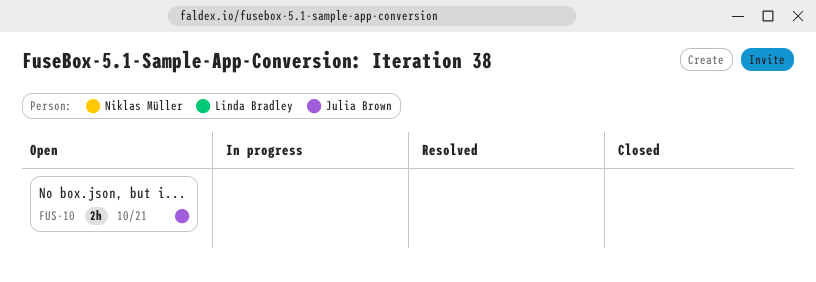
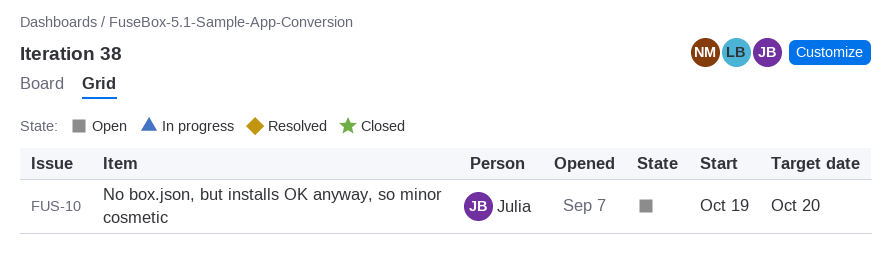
FUS-10, due: Oct 21 -> Oct 20

